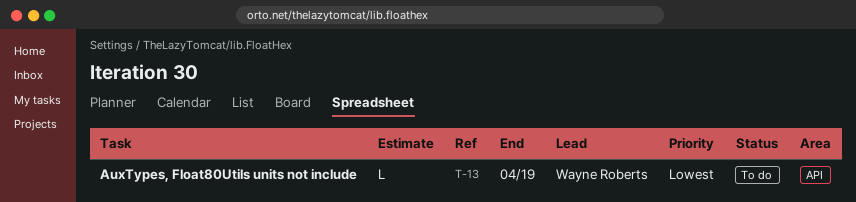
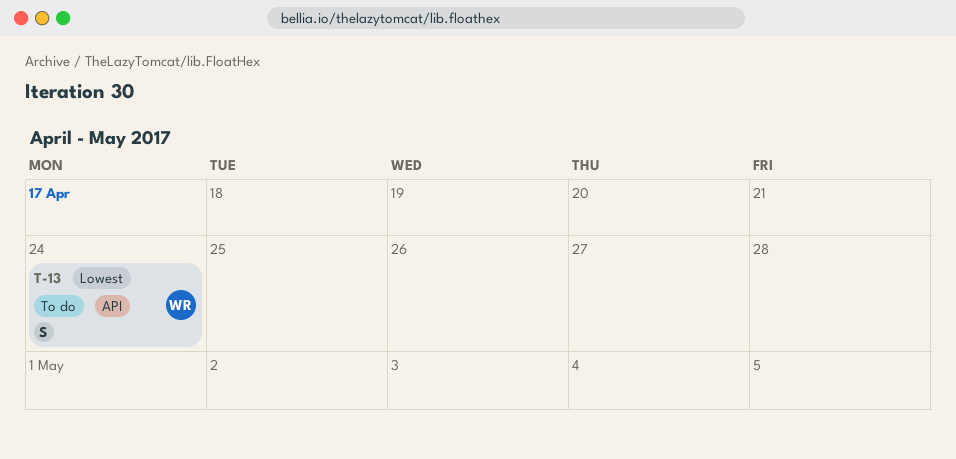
T-13, estimate: L -> S
T-13, due: Apr 19 -> Apr 24

